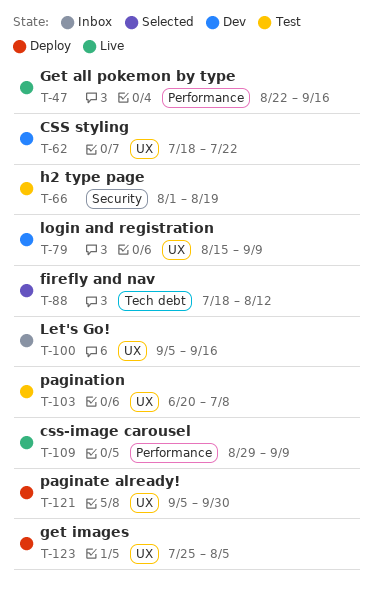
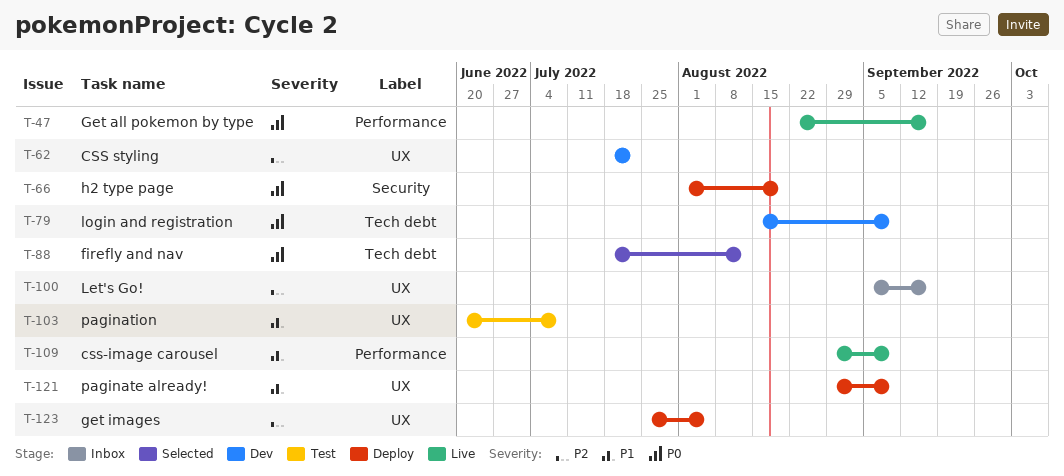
T-66, status: Test -> Deploy
T-79, label: UX -> Tech debt
T-121, start: Sep 5 -> Aug 29
T-121, due: Sep 30 -> Sep 9

